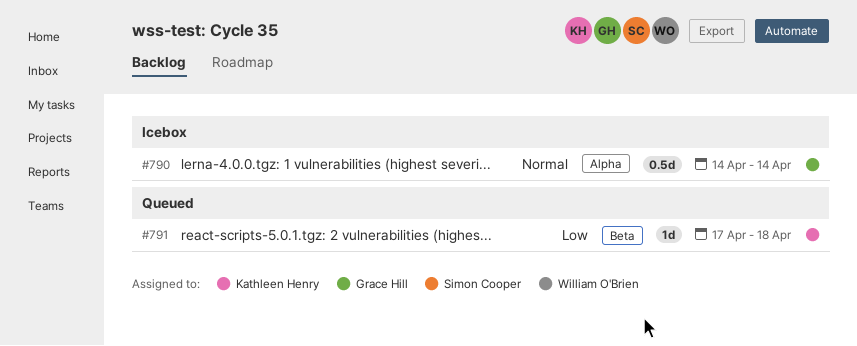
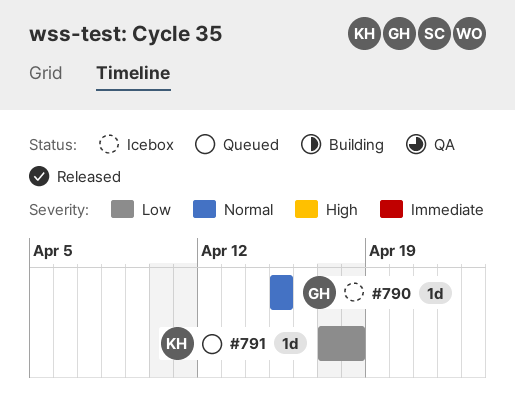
#790, estimate: 0.5d -> 1d
#790, start: Apr 14 -> Apr 15
#790, due: Apr 14 -> Apr 15

